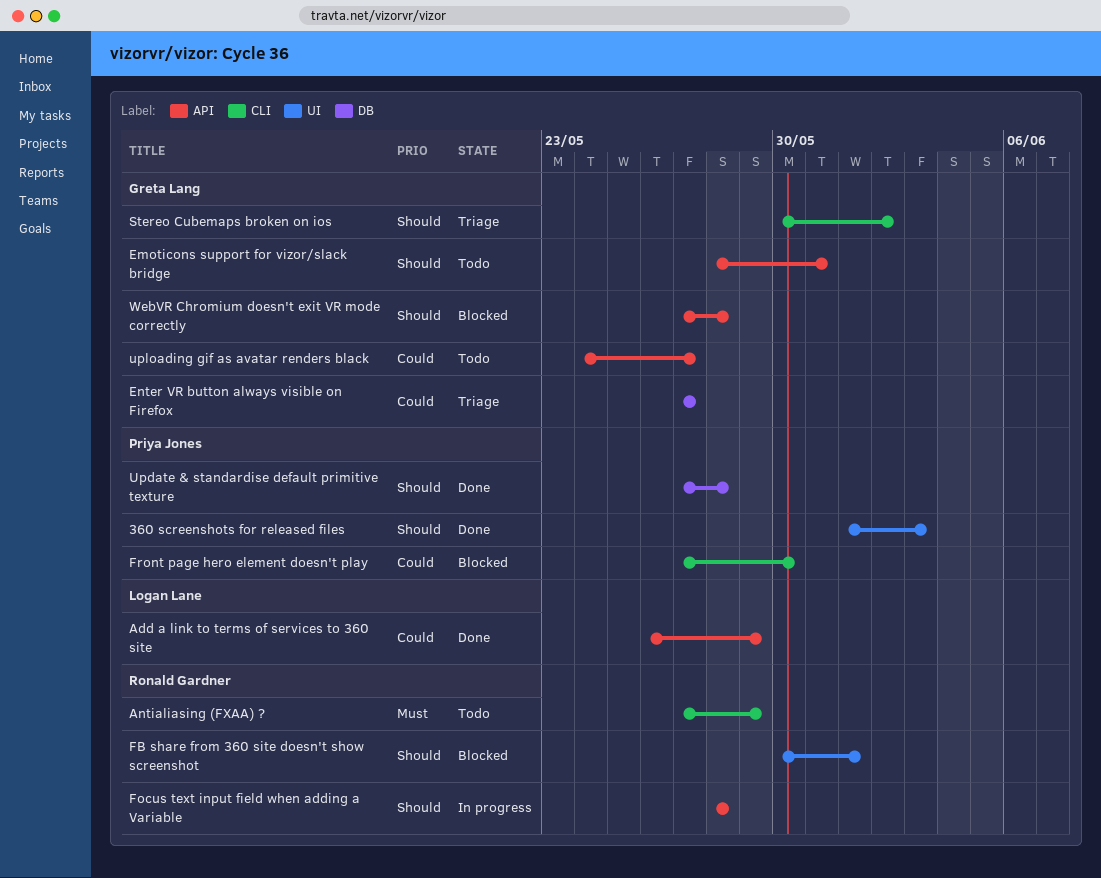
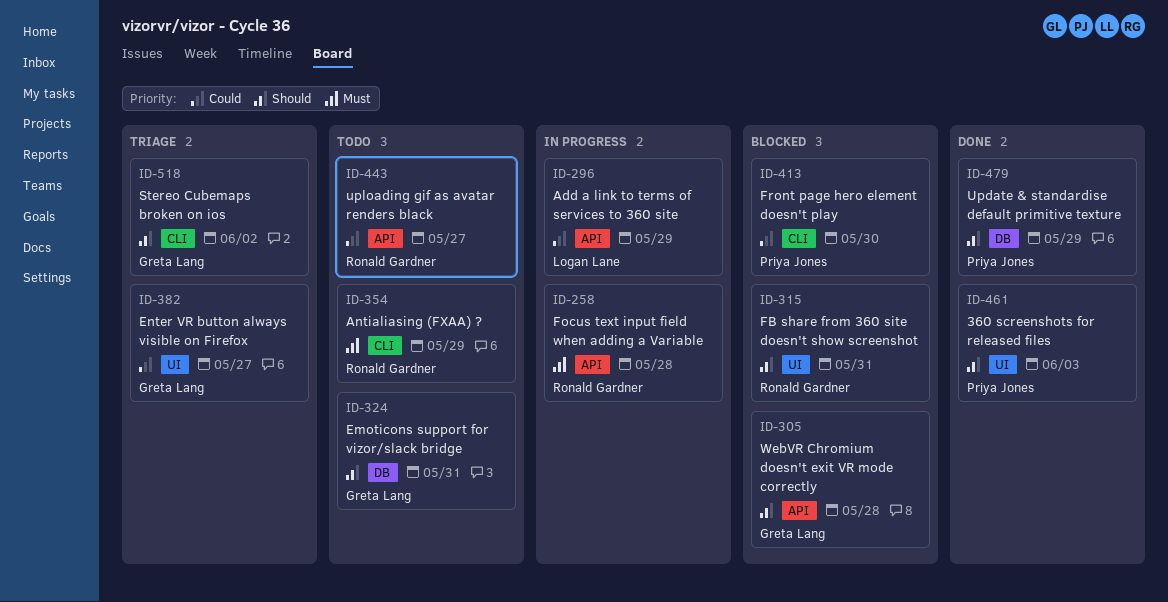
Add a link to terms of services to 360 site, status: Done -> In progress
Emoticons support for vizor/slack bridge, label: API -> DB
Enter VR button always visible on Firefox, label: DB -> UI
FB share from 360 site doesn't show screenshot, due: Jun 1 -> May 31
Focus text input field when adding a Variable, priority: Should -> Must
Update & standardise default primitive texture, due: May 28 -> May 29
uploading gif as avatar renders black, owner: Greta Lang -> Ronald Gardner

